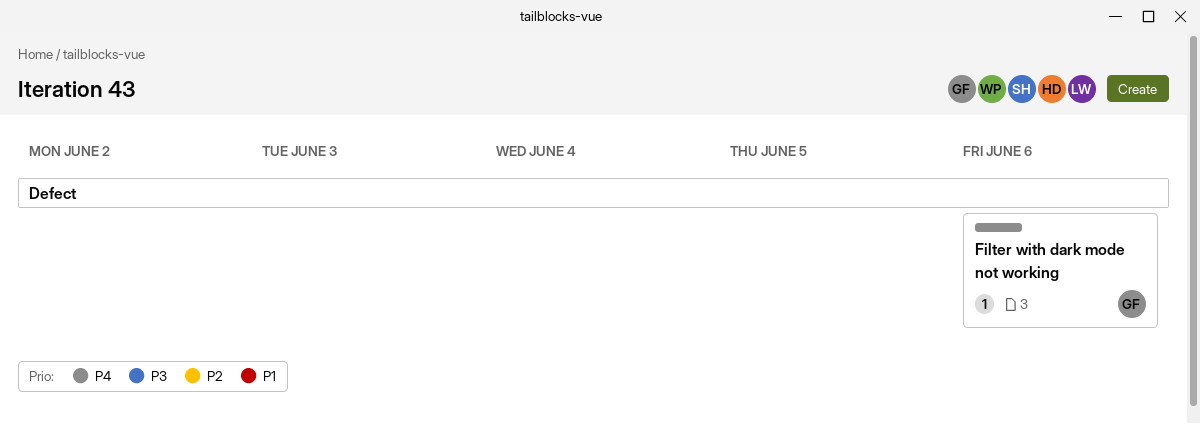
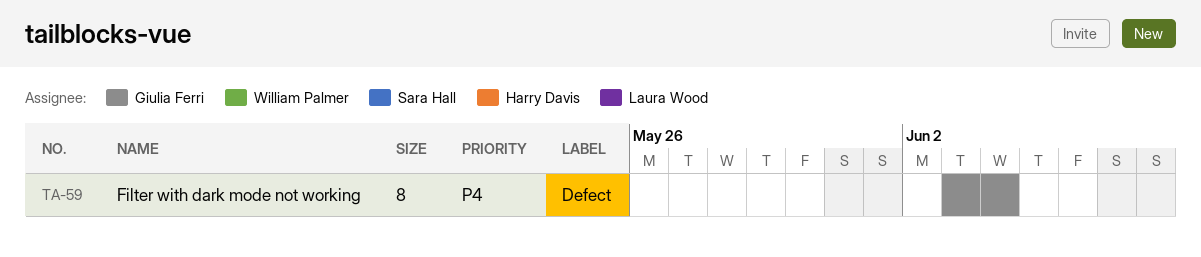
Filter with dark mode not working, estimate: 1 -> 8
Filter with dark mode not working, due: Jun 6 -> Jun 4

